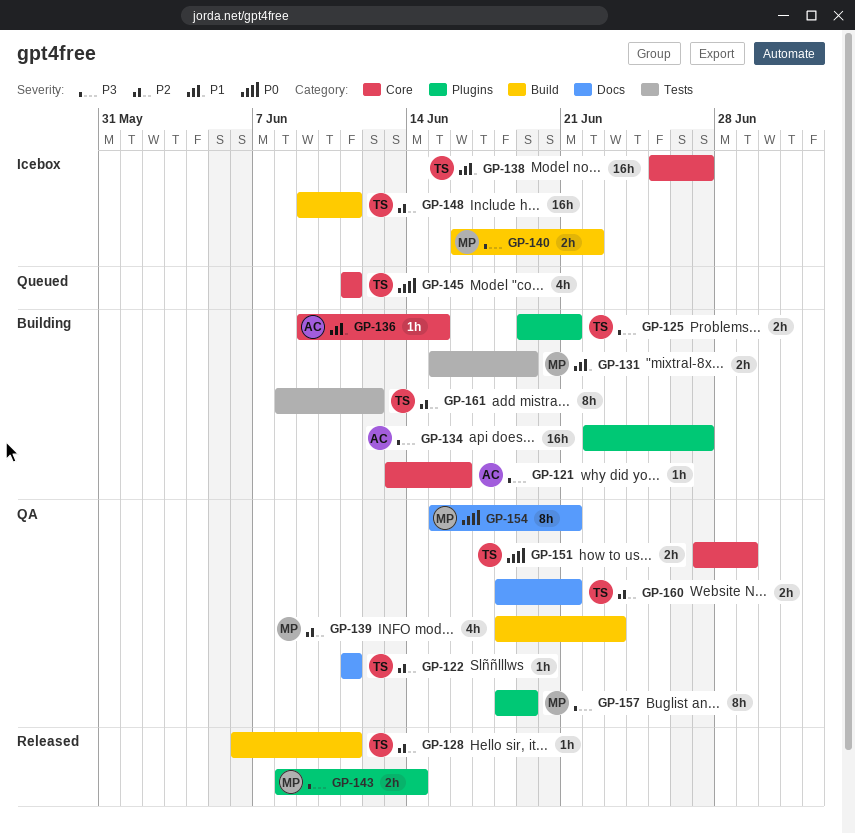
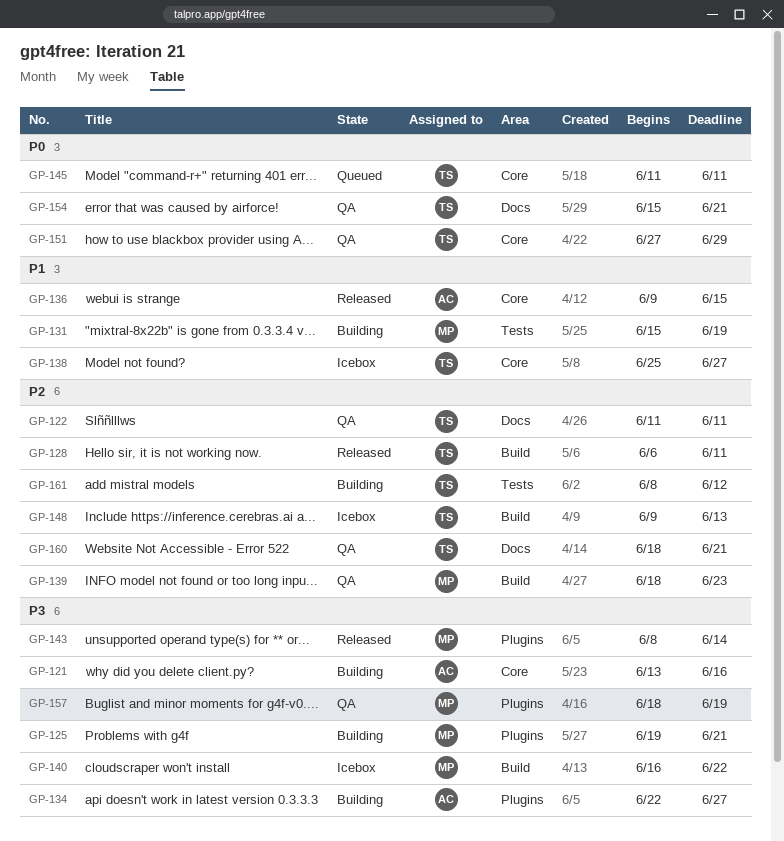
GP-125, owner: TS -> MP
GP-136, status: Building -> Released
GP-148, due: Jun 11 -> Jun 13
GP-154, owner: MP -> TS

